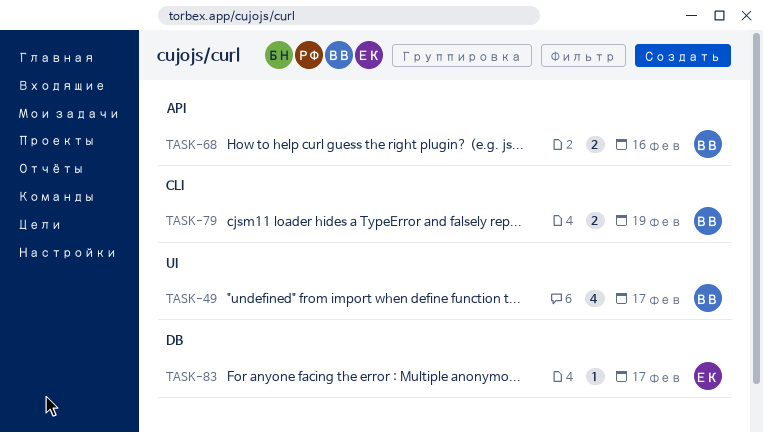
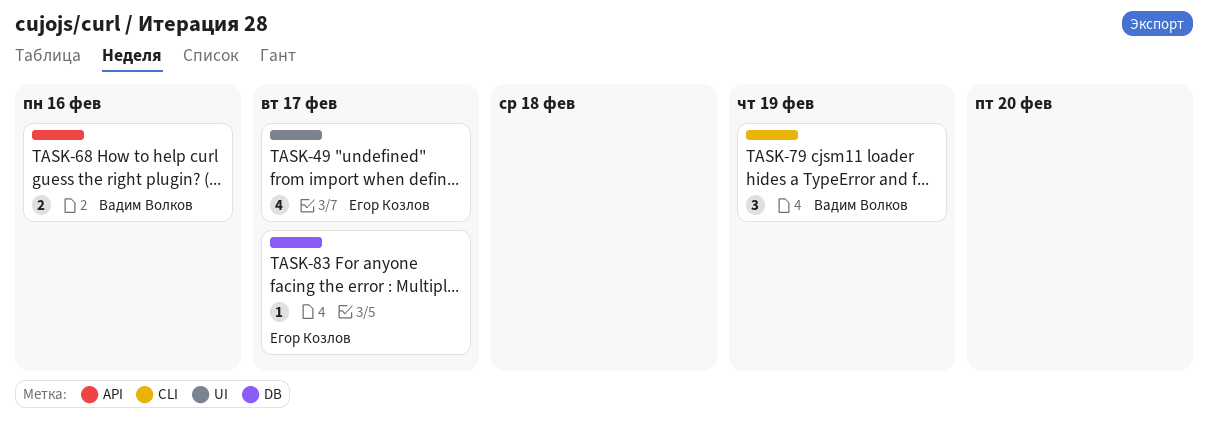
TASK-49, owner: Вадим Волков -> Егор Козлов
TASK-79, estimate: 2 -> 3

